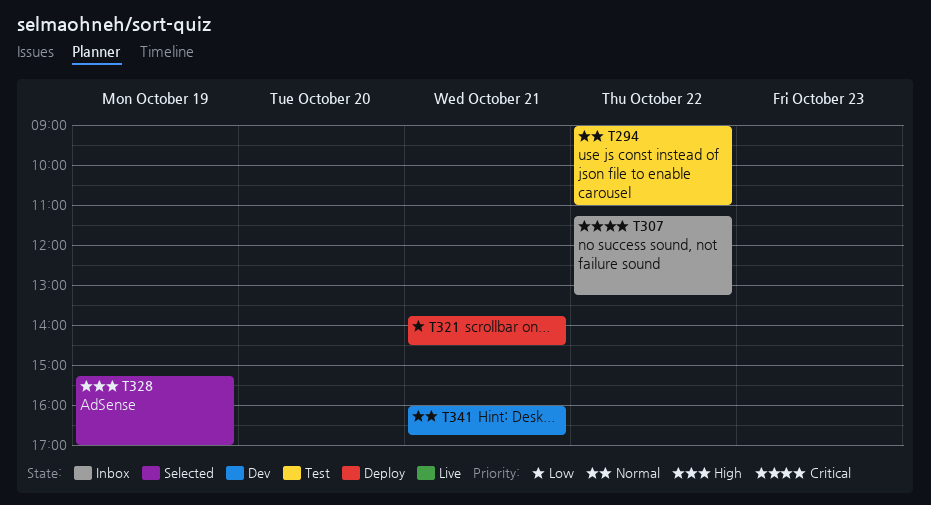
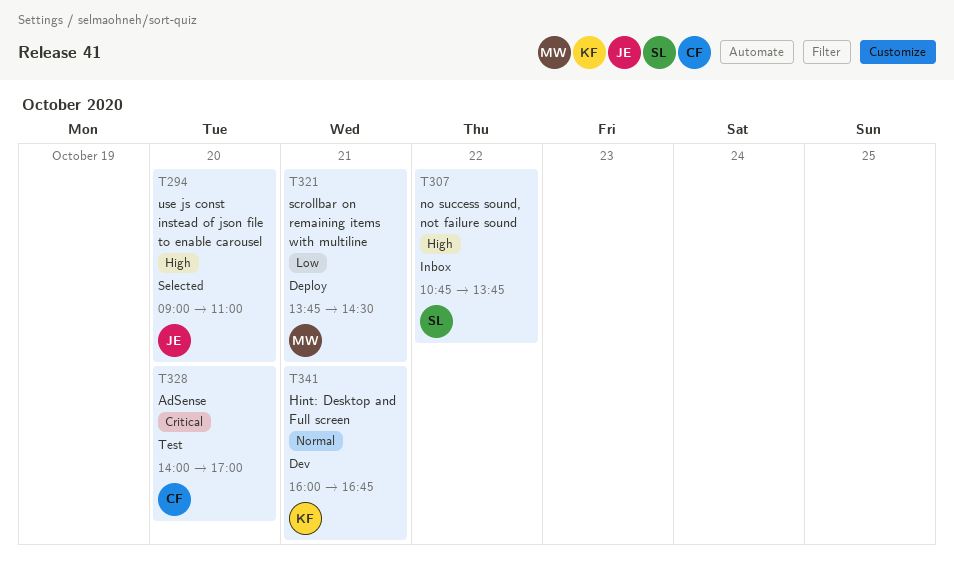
T294, status: Test -> Selected
T294, priority: Normal -> High
T294, day: Oct 22 -> Oct 20
T307, priority: Critical -> High
T307, begins: 11:15 -> 10:45
T307, ends: 13:15 -> 13:45
T328, status: Selected -> Test
T328, priority: High -> Critical
T328, day: Oct 19 -> Oct 20
T328, begins: 15:15 -> 14:00

